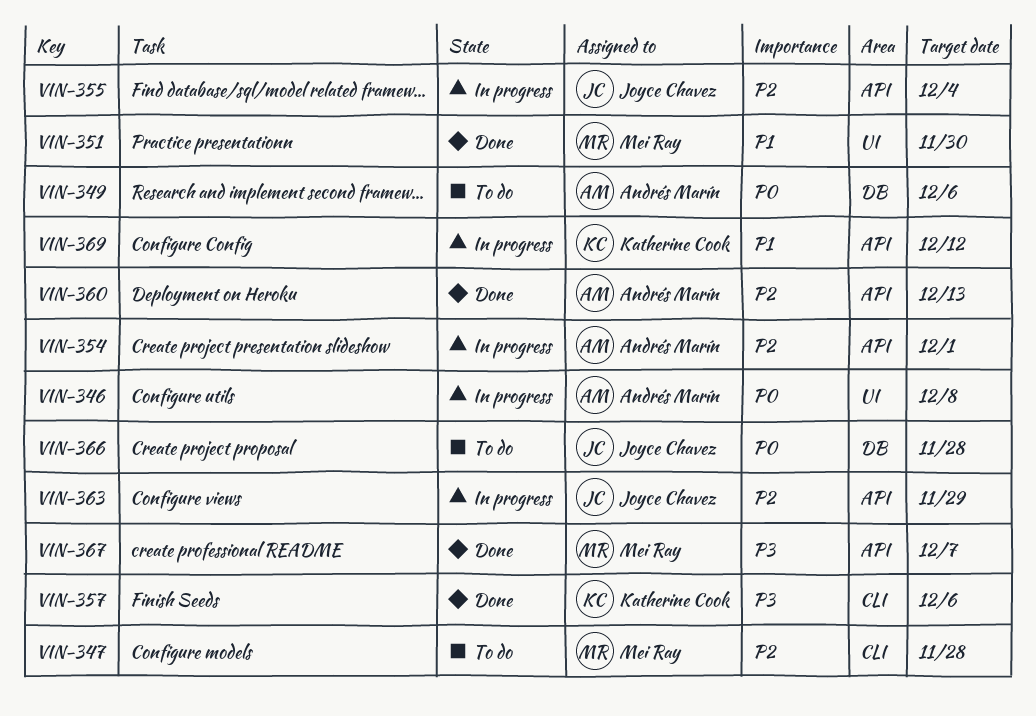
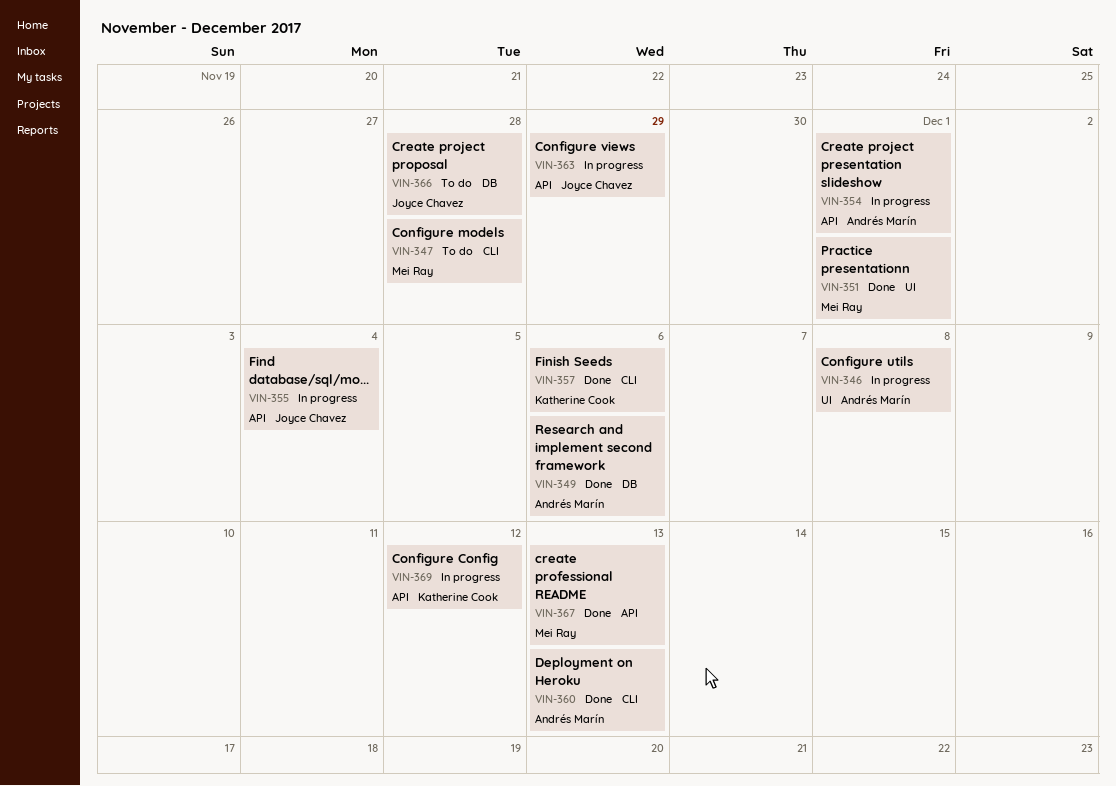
VIN-349, status: To do -> Done
VIN-351, due: Nov 30 -> Dec 1
VIN-360, label: API -> CLI
VIN-367, due: Dec 7 -> Dec 13

